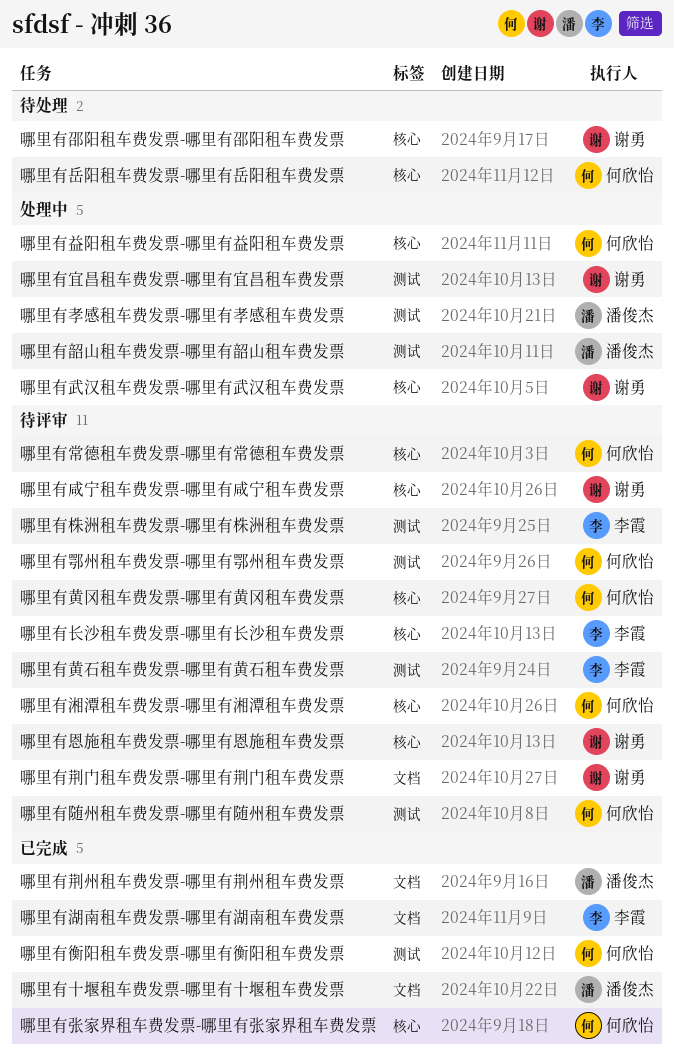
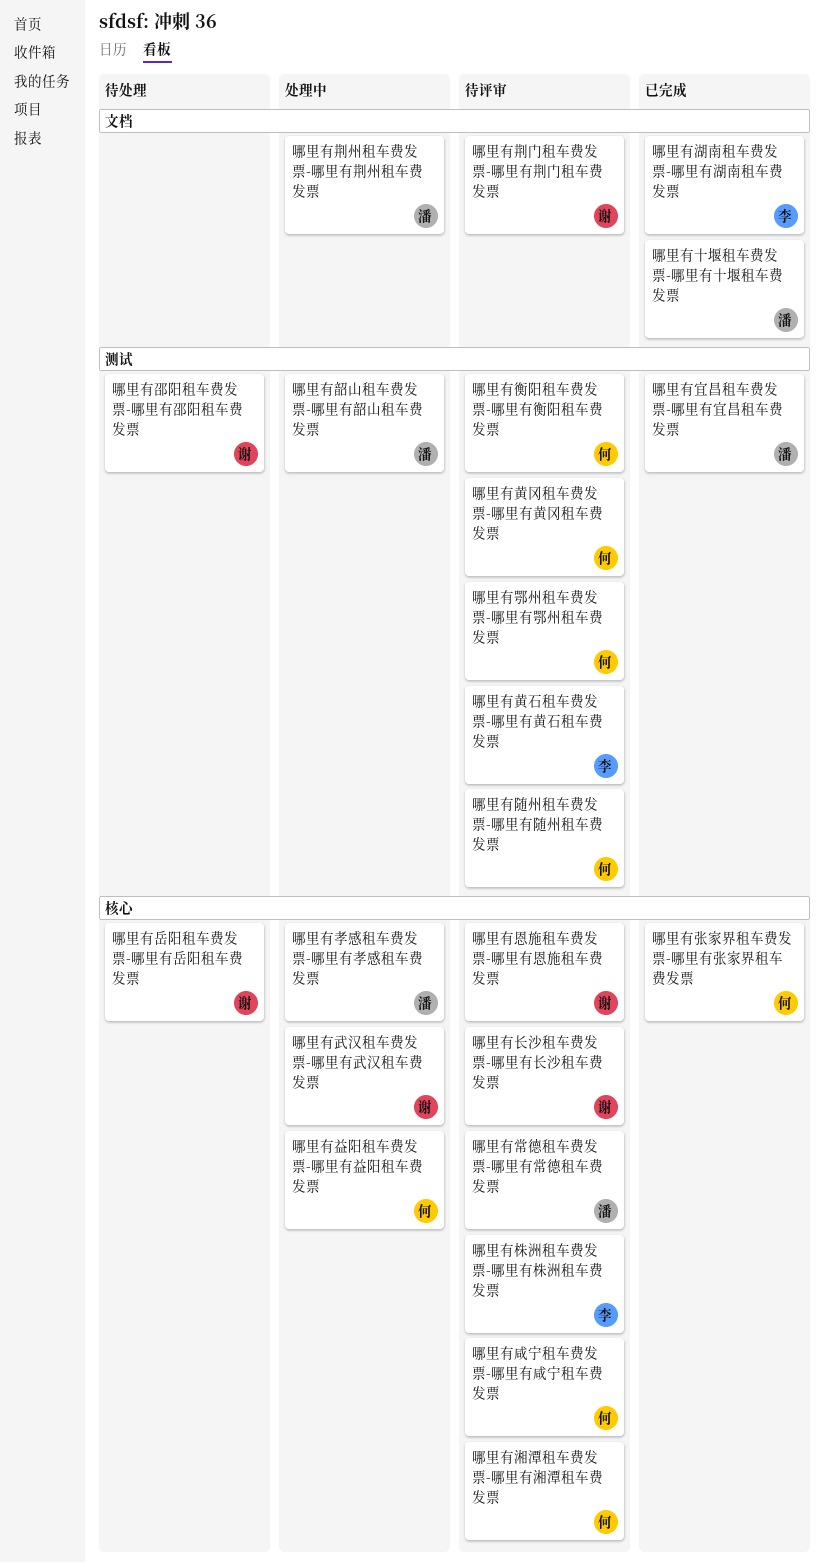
哪里有咸宁租车费发票-哪里有咸宁租车费发票, owner: 谢勇 -> 何欣怡
哪里有孝感租车费发票-哪里有孝感租车费发票, label: 测试 -> 核心
哪里有宜昌租车费发票-哪里有宜昌租车费发票, status: 处理中 -> 已完成
哪里有宜昌租车费发票-哪里有宜昌租车费发票, owner: 谢勇 -> 潘俊杰
哪里有岳阳租车费发票-哪里有岳阳租车费发票, owner: 何欣怡 -> 谢勇
哪里有常德租车费发票-哪里有常德租车费发票, owner: 何欣怡 -> 潘俊杰
哪里有株洲租车费发票-哪里有株洲租车费发票, label: 测试 -> 核心
哪里有荆州租车费发票-哪里有荆州租车费发票, status: 已完成 -> 处理中
哪里有衡阳租车费发票-哪里有衡阳租车费发票, status: 已完成 -> 待评审
哪里有邵阳租车费发票-哪里有邵阳租车费发票, label: 核心 -> 测试
哪里有长沙租车费发票-哪里有长沙租车费发票, owner: 李霞 -> 谢勇
哪里有黄冈租车费发票-哪里有黄冈租车费发票, label: 核心 -> 测试

